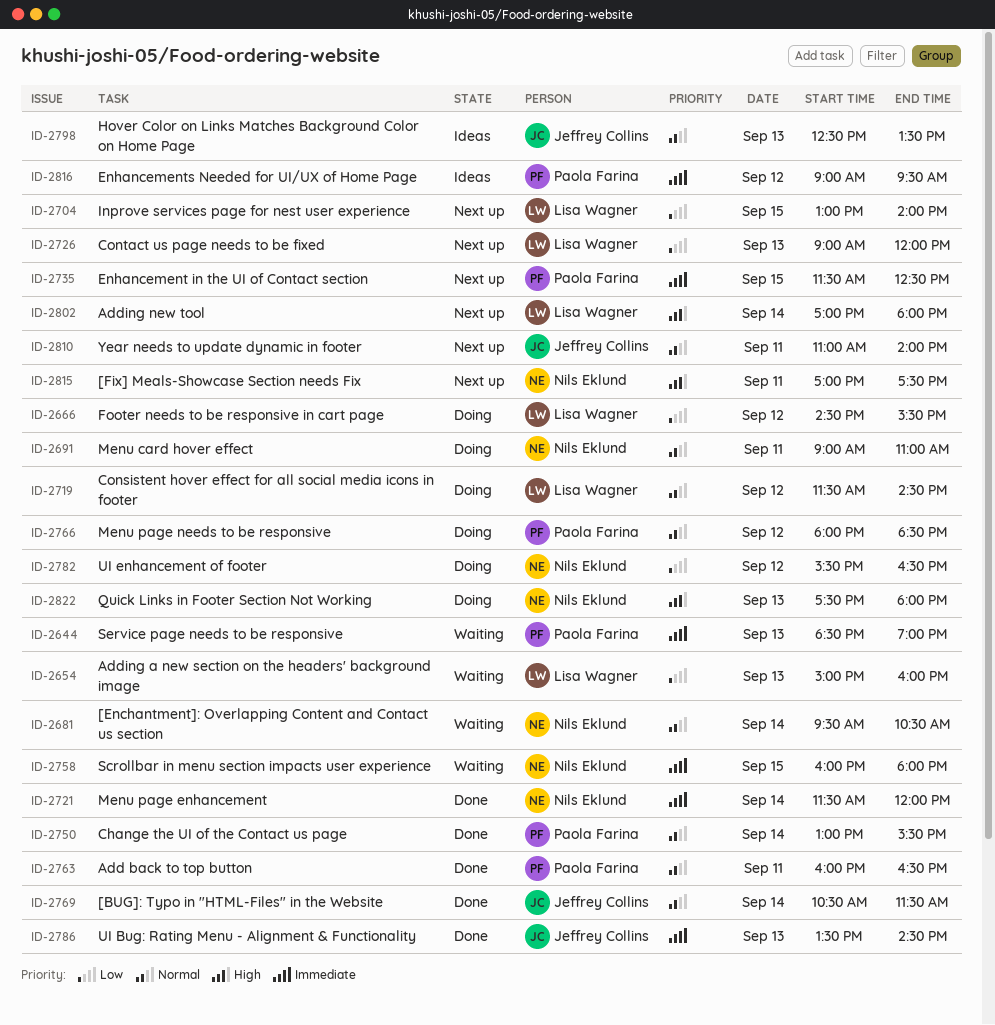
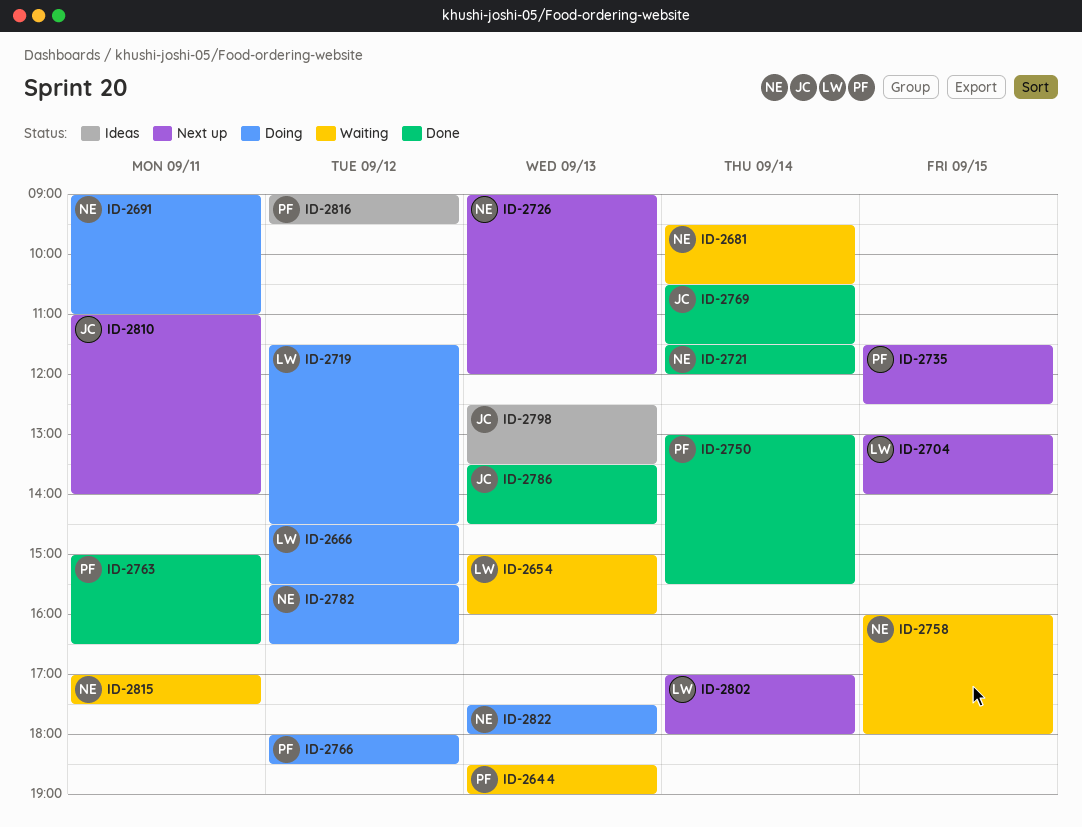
ID-2726, owner: Lisa Wagner -> Nils Eklund
ID-2763, begins: 16:00 -> 15:00
ID-2815, status: Next up -> Waiting

